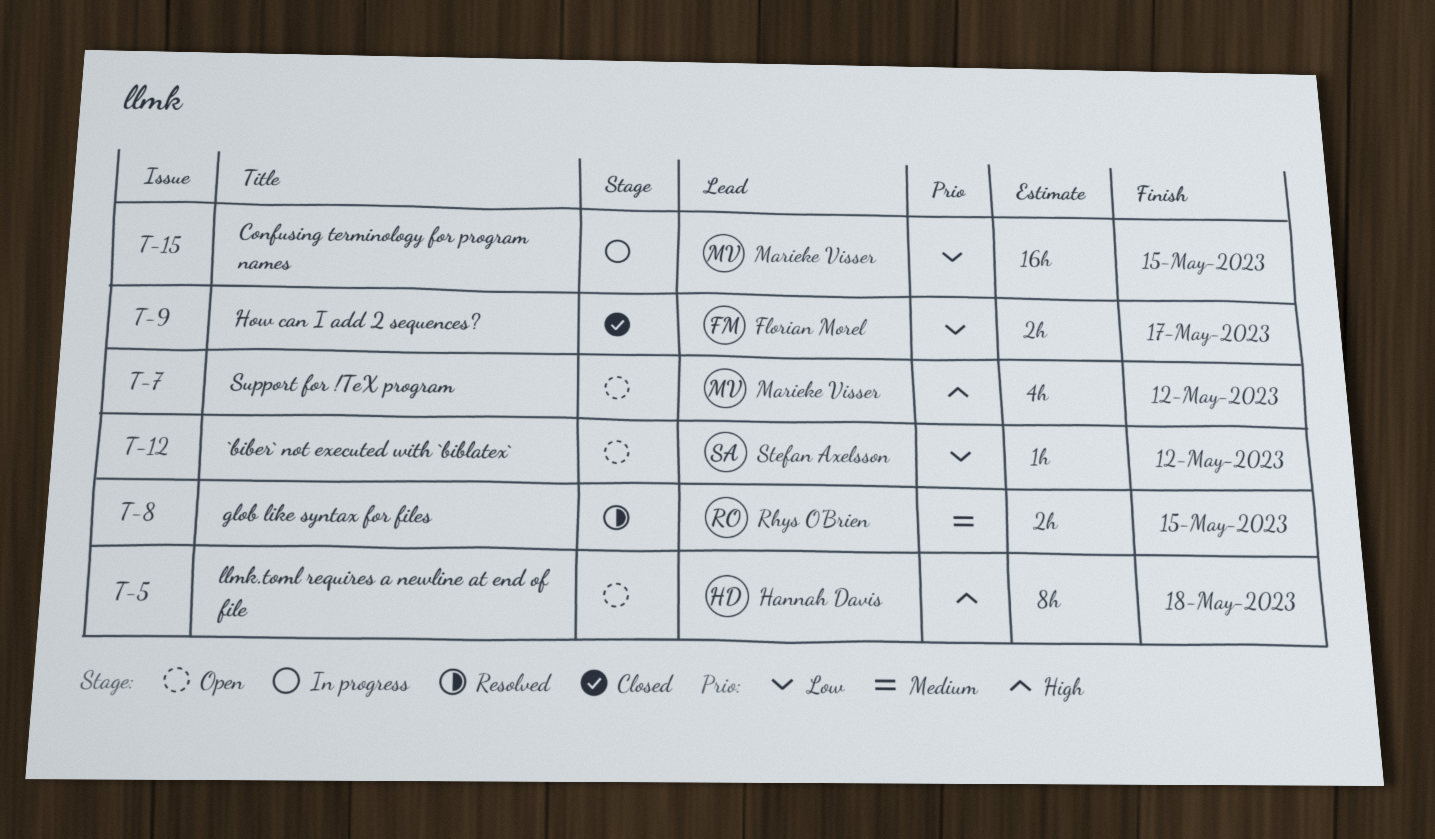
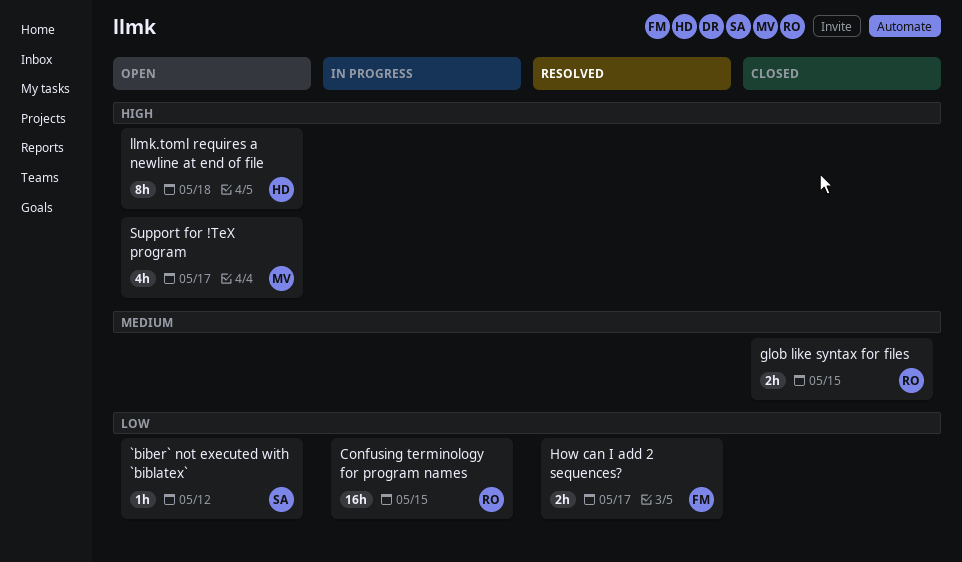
Confusing terminology for program names, owner: Marieke Visser -> Rhys O'Brien
glob like syntax for files, status: Resolved -> Closed
How can I add 2 sequences?, status: Closed -> Resolved
Support for !TeX program, due: May 12 -> May 17

